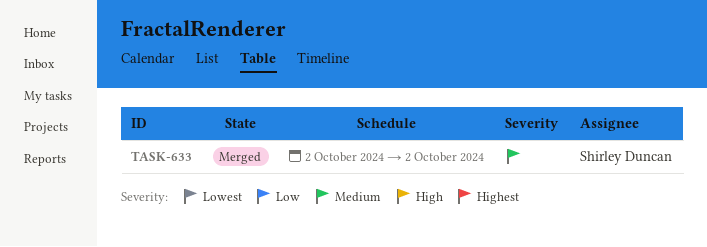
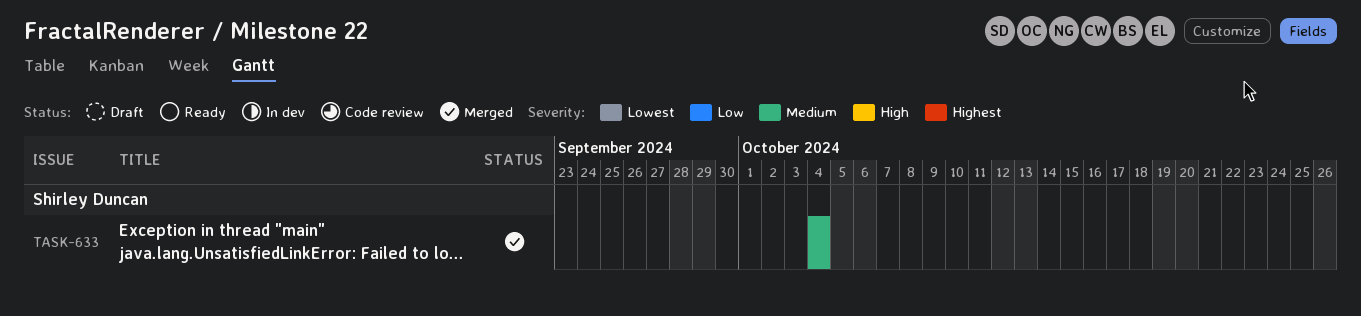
TASK-633, start: Oct 2 -> Oct 4
TASK-633, due: Oct 2 -> Oct 4

